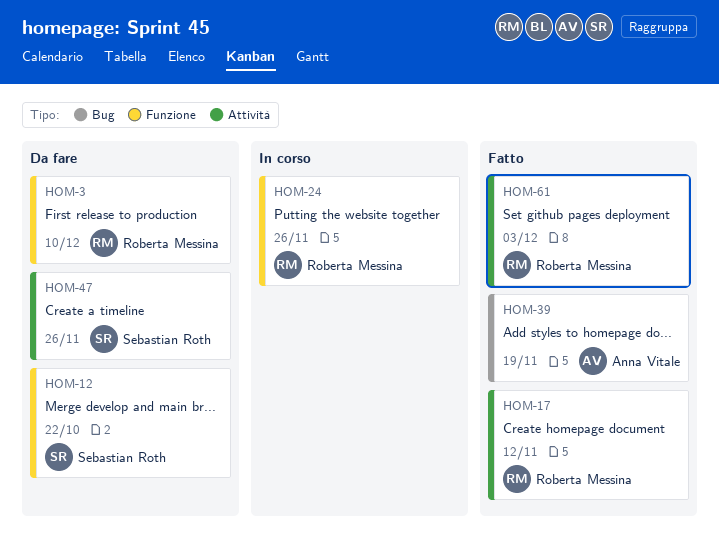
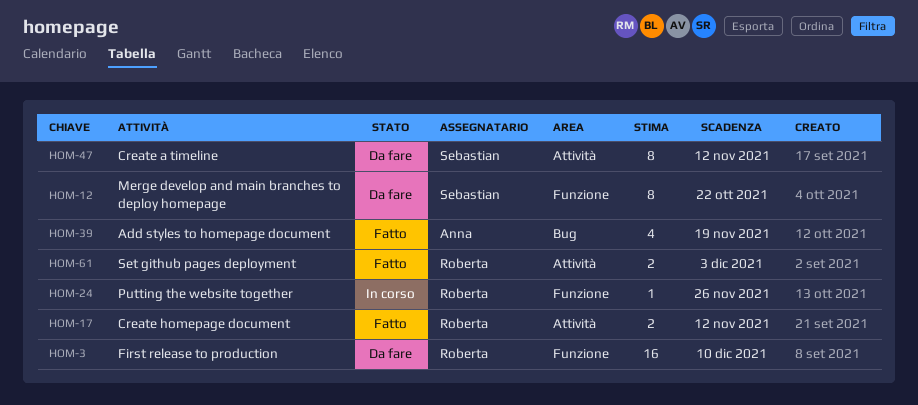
HOM-47, due: Nov 26 -> Nov 12

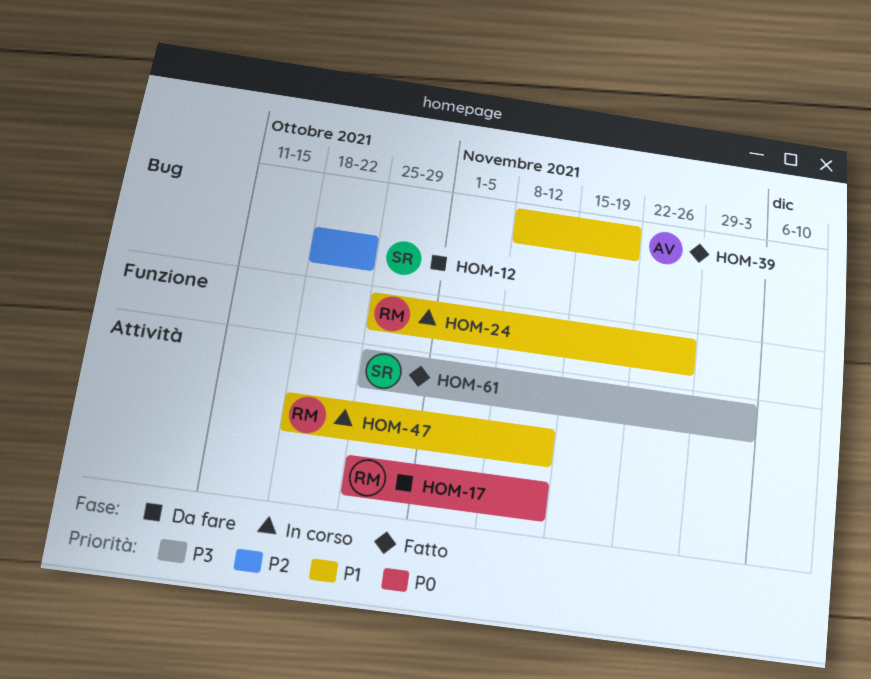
HOM-3: present -> none
HOM-12, label: Funzione -> Bug
HOM-17, status: Fatto -> Da fare
HOM-47, status: Da fare -> In corso
HOM-47, owner: Sebastian -> Roberta
HOM-61, owner: Roberta -> Sebastian

